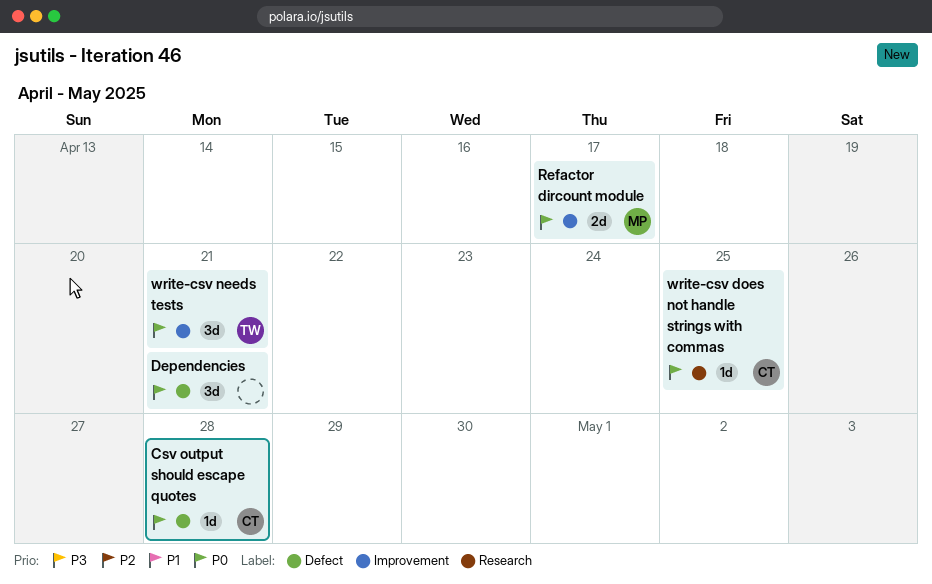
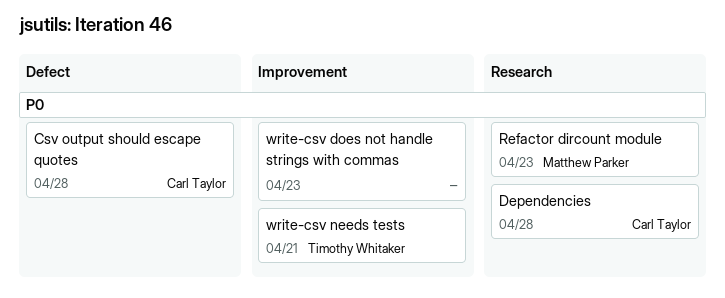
Dependencies, owner: none -> Carl Taylor
Dependencies, label: Defect -> Research
Dependencies, due: Apr 21 -> Apr 28
Refactor dircount module, label: Improvement -> Research
Refactor dircount module, due: Apr 17 -> Apr 23
write-csv does not handle strings with commas, owner: Carl Taylor -> none
write-csv does not handle strings with commas, label: Research -> Improvement
write-csv does not handle strings with commas, due: Apr 25 -> Apr 23

